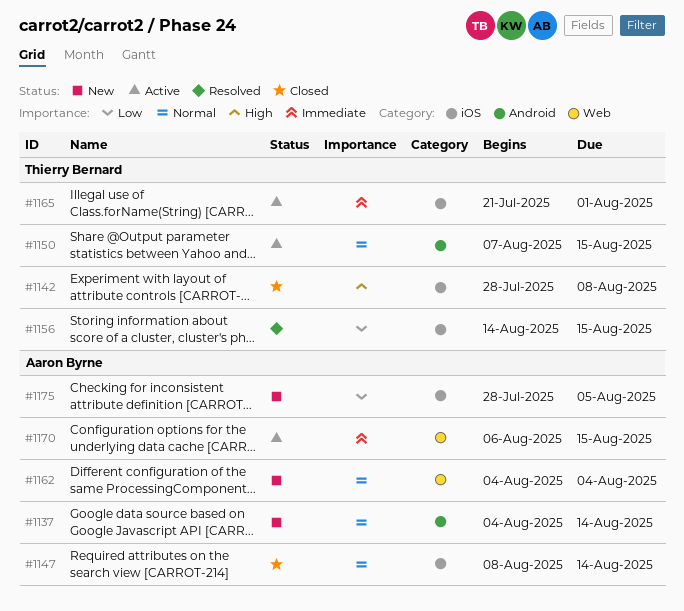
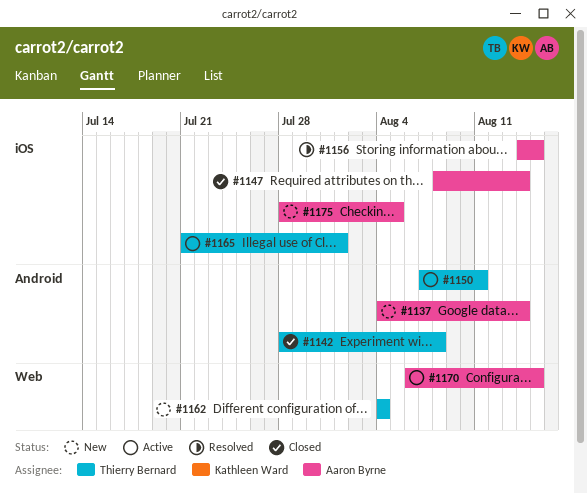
#1142, label: iOS -> Android
#1150, due: Aug 15 -> Aug 11
#1156, owner: Thierry Bernard -> Aaron Byrne
#1162, owner: Aaron Byrne -> Thierry Bernard

